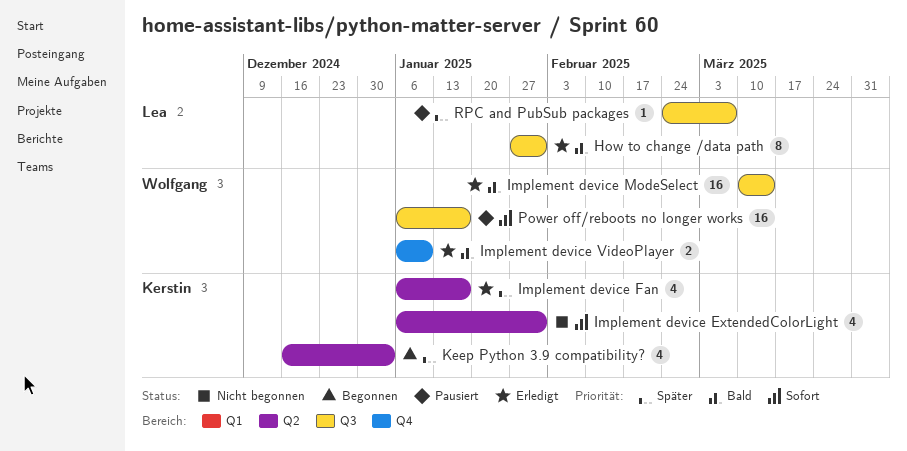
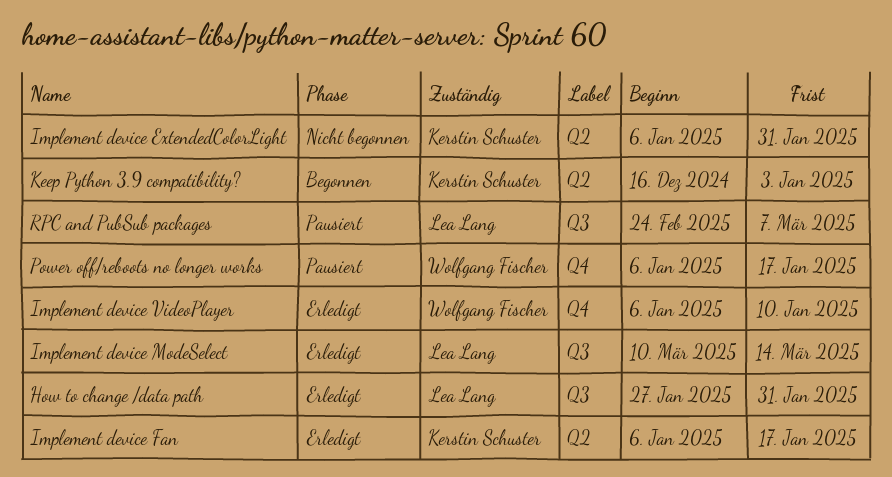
Implement device ModeSelect, owner: Wolfgang Fischer -> Lea Lang
Power off/reboots no longer works, label: Q3 -> Q4

